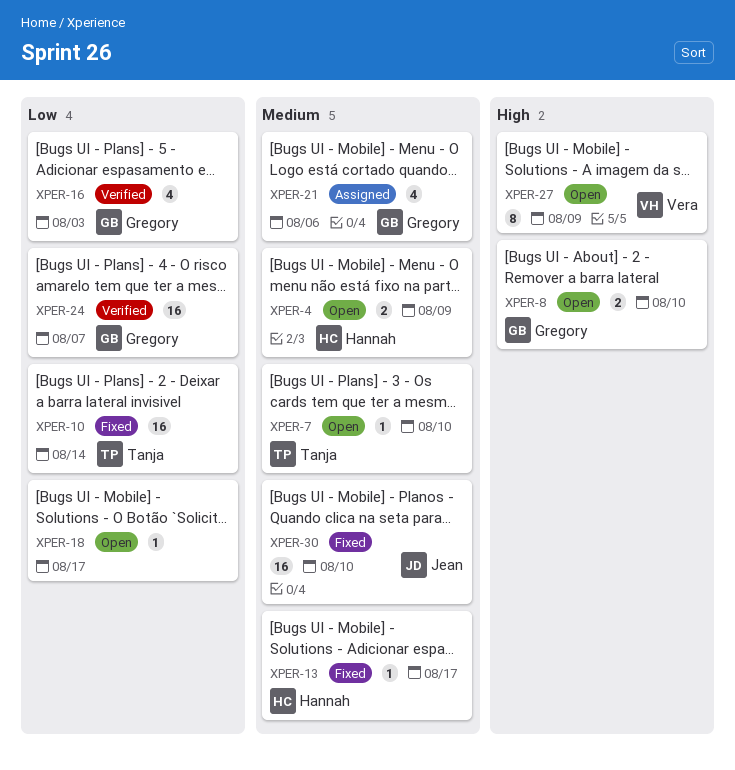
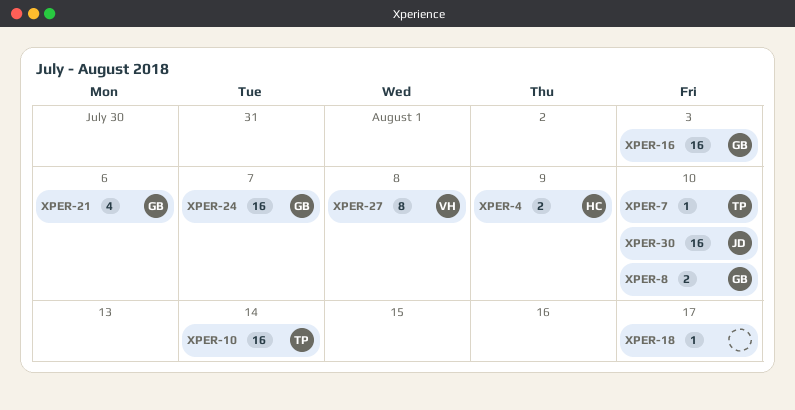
XPER-13: present -> none
XPER-16, estimate: 4 -> 16
XPER-27, due: Aug 9 -> Aug 8

